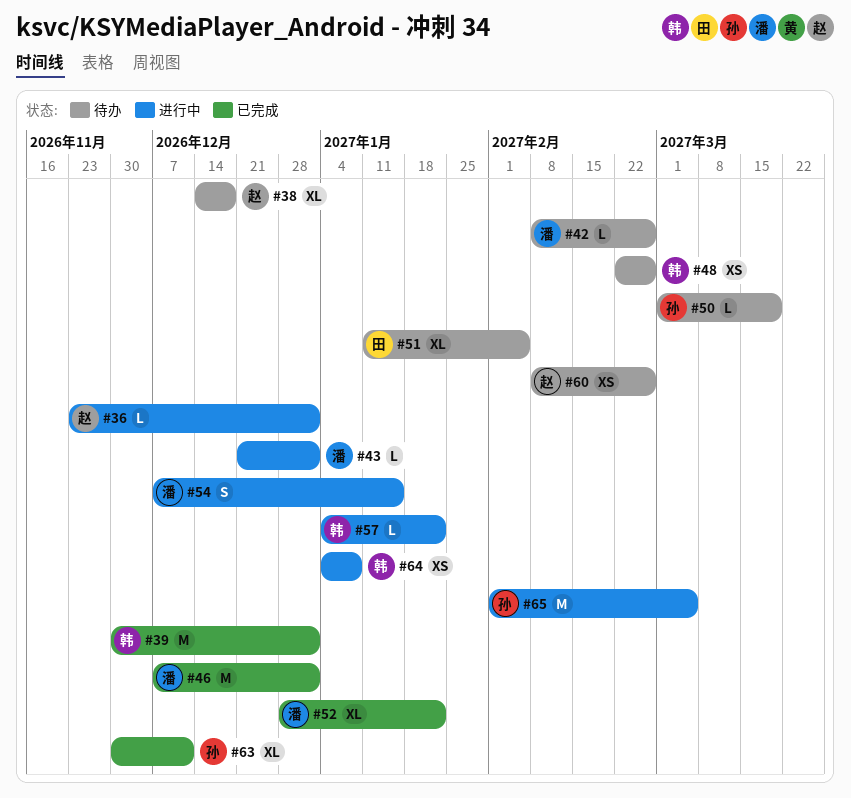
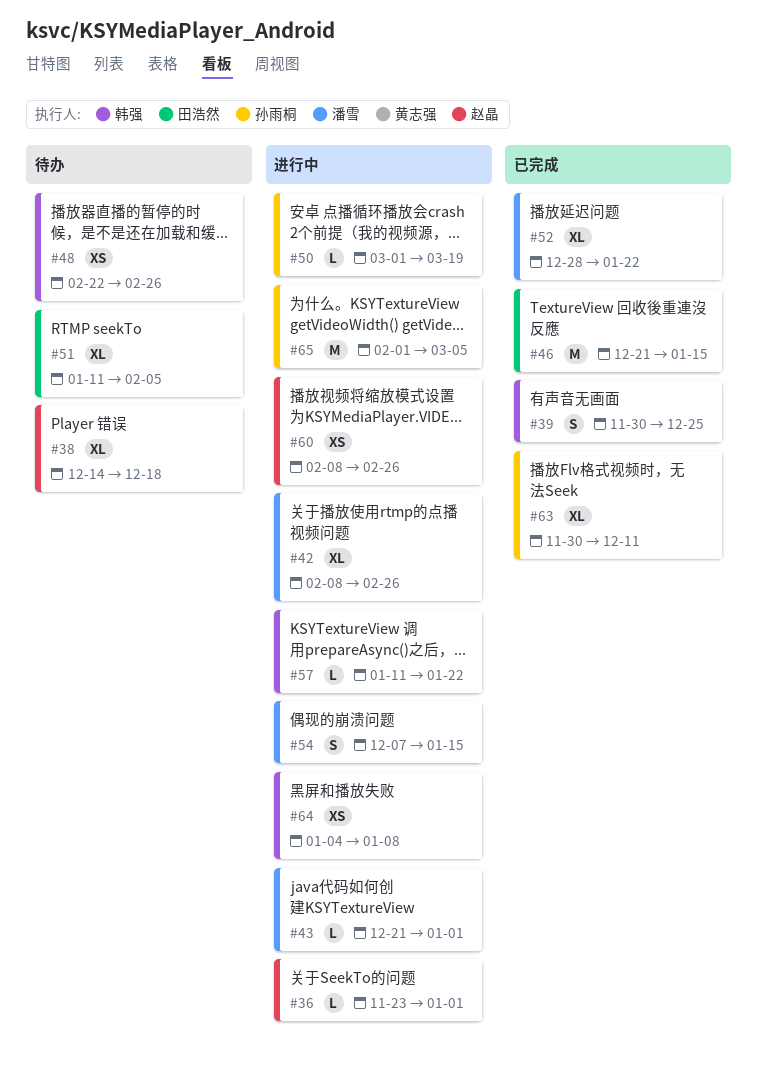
#39, estimate: M -> S
#39, due: Jan 1 -> Dec 25
#42, status: 待办 -> 进行中
#42, estimate: L -> XL
#46, owner: 潘雪 -> 田浩然
#46, start: Dec 7 -> Dec 21
#46, due: Jan 1 -> Jan 15
#50, status: 待办 -> 进行中
#57, start: Jan 4 -> Jan 11
#60, status: 待办 -> 进行中

